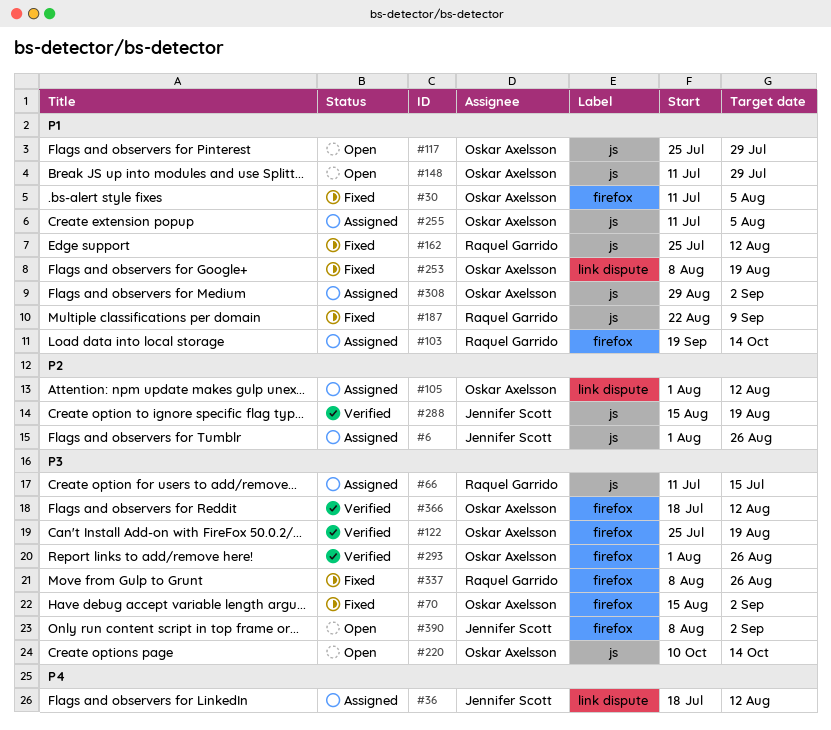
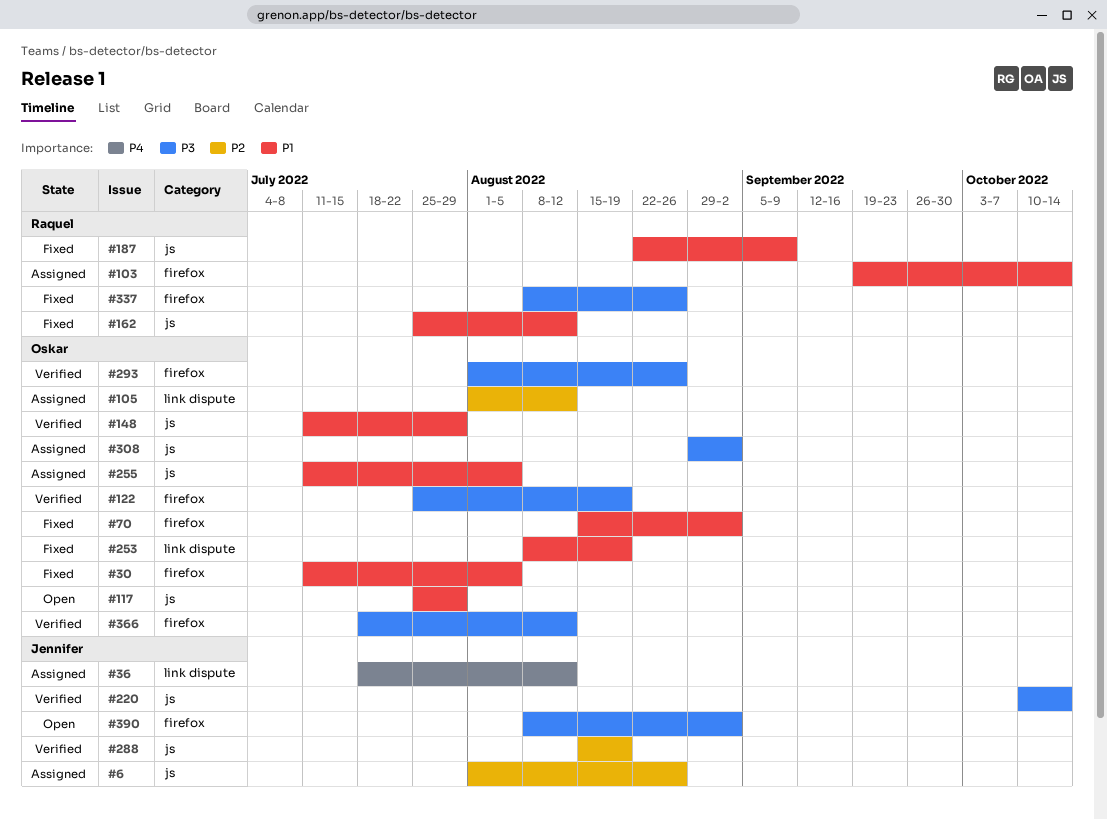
#66: present -> none
#70, priority: P3 -> P1
#148, status: Open -> Verified
#220, status: Open -> Verified
#220, owner: Oskar Axelsson -> Jennifer Scott
#308, priority: P1 -> P3

